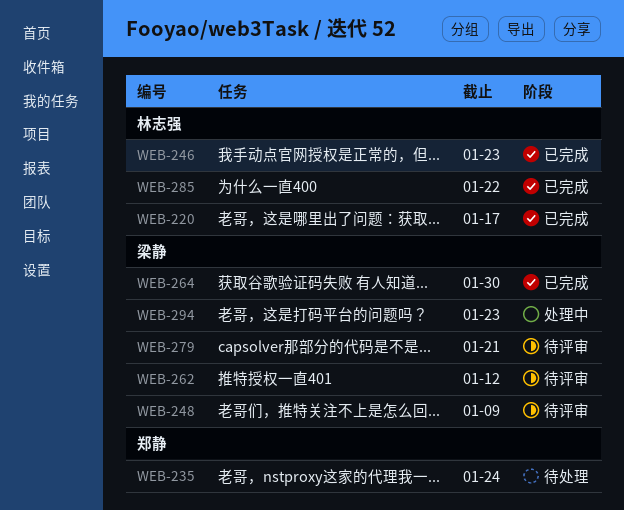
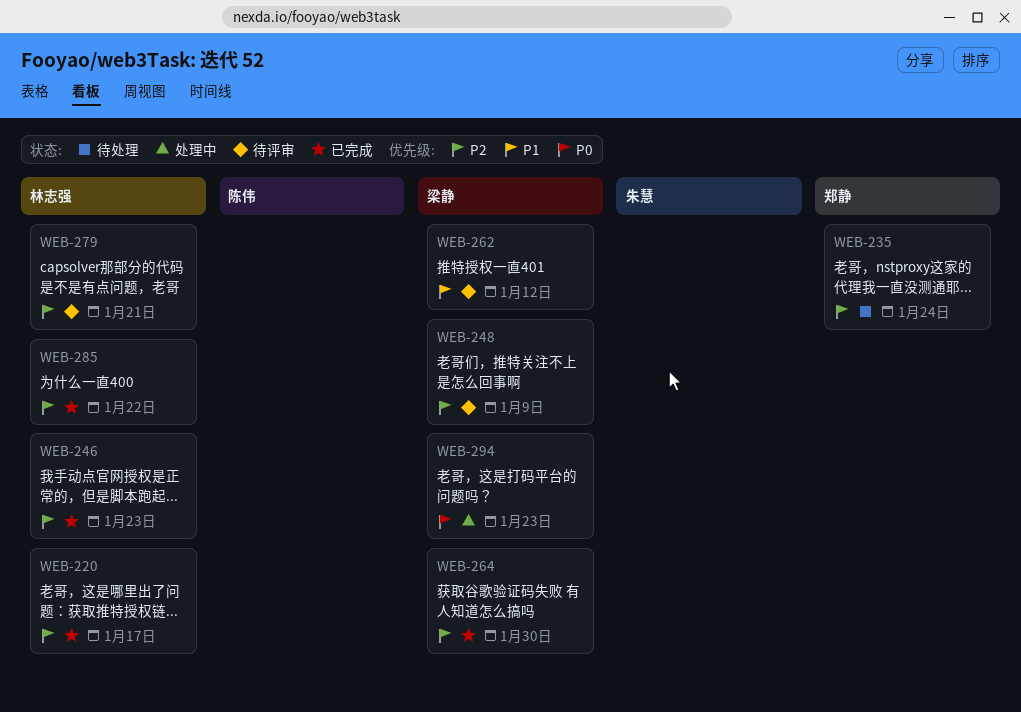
WEB-279, owner: 梁静 -> 林志强

